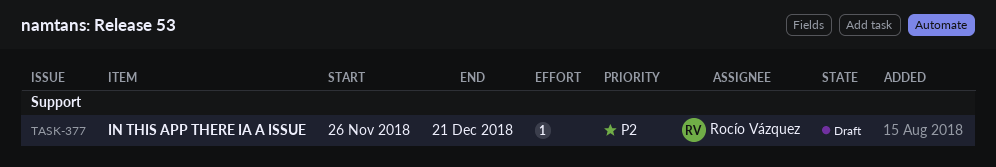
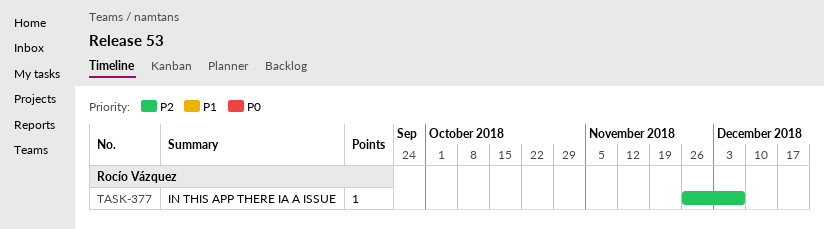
TASK-377, due: Dec 21 -> Dec 7

